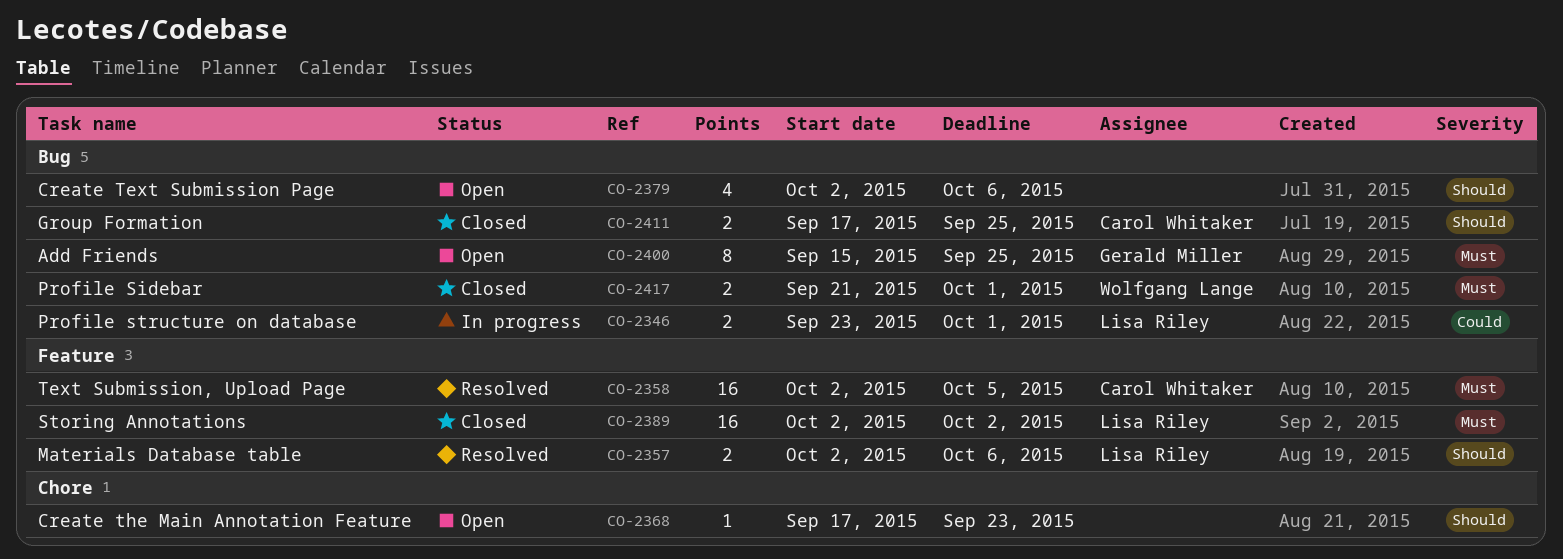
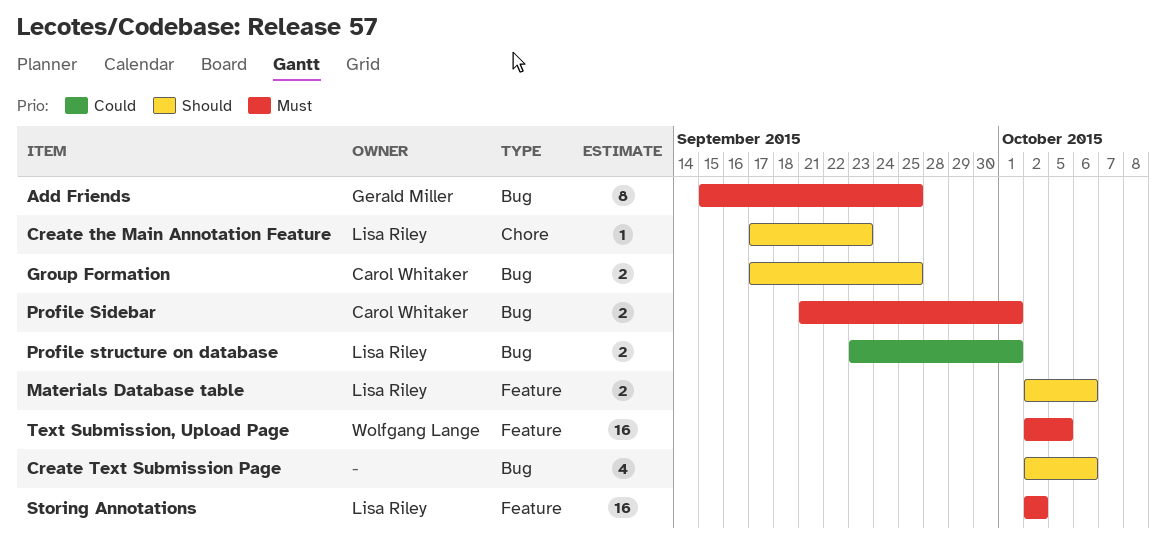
Create the Main Annotation Feature, owner: none -> Lisa Riley
Profile Sidebar, owner: Wolfgang Lange -> Carol Whitaker
Text Submission, Upload Page, owner: Carol Whitaker -> Wolfgang Lange

